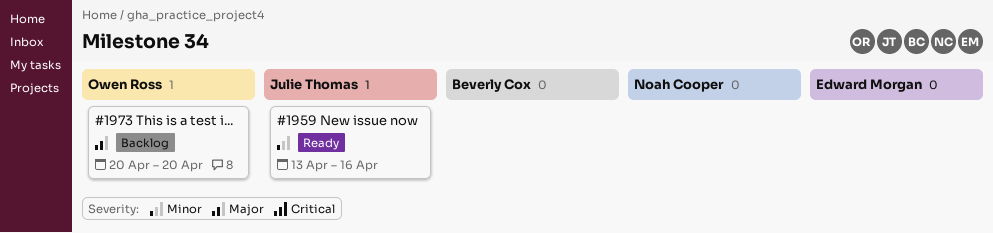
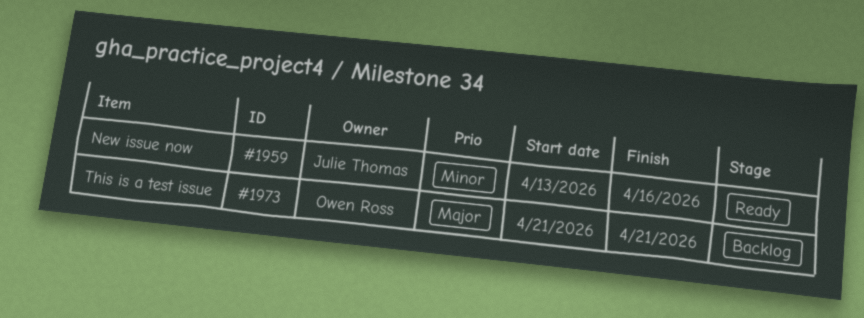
#1973, start: Apr 20 -> Apr 21
#1973, due: Apr 20 -> Apr 21

